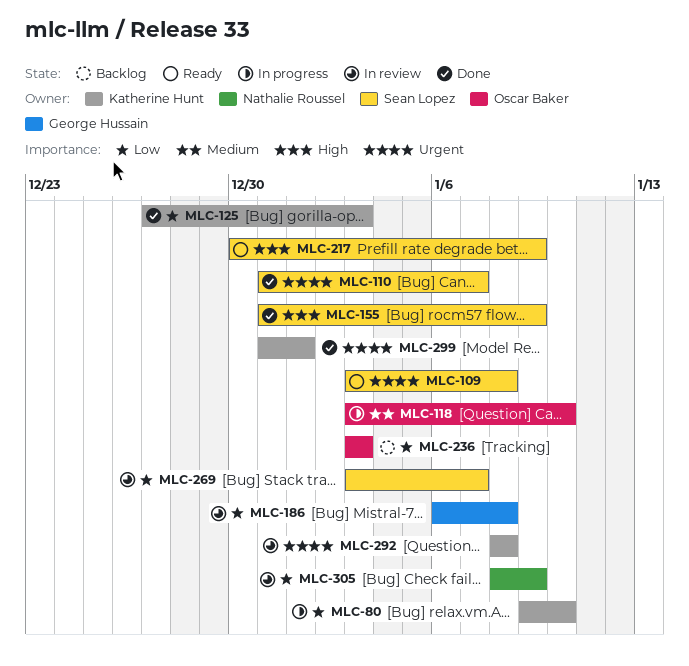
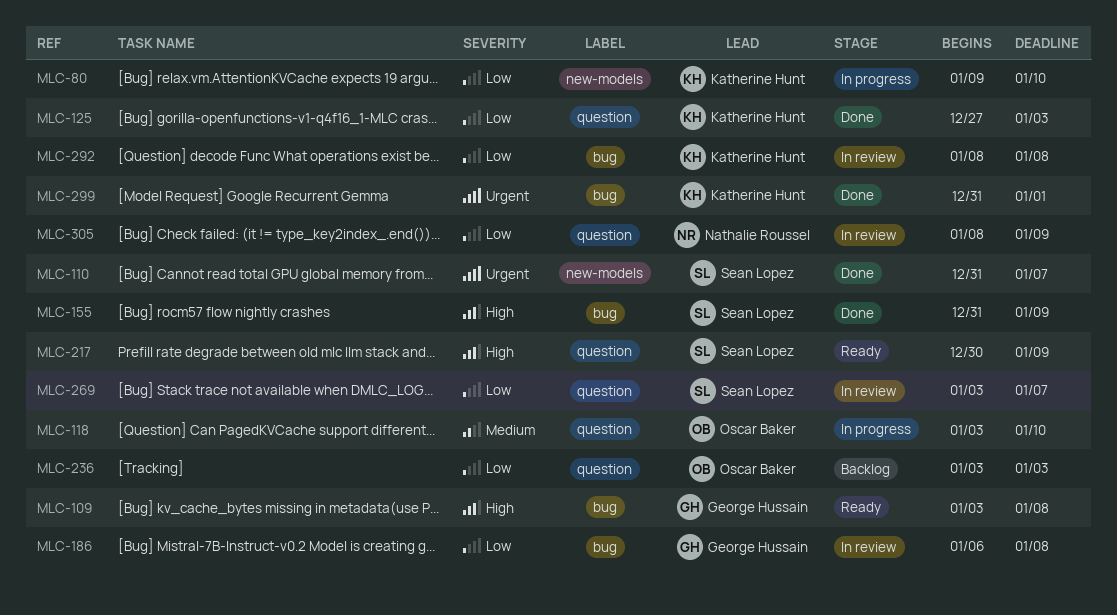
MLC-109, owner: Sean Lopez -> George Hussain
MLC-109, priority: Urgent -> High
MLC-292, priority: Urgent -> Low

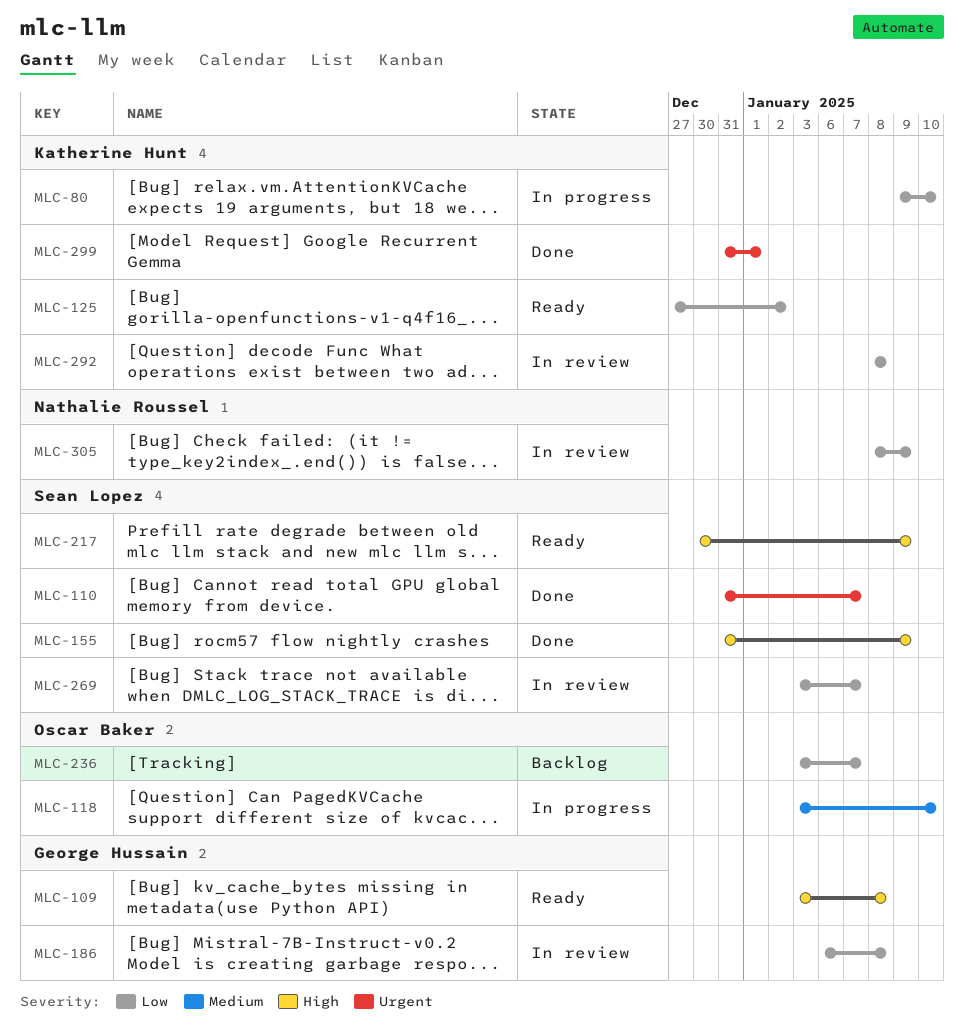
MLC-125, status: Done -> Ready
MLC-125, due: Jan 3 -> Jan 2
MLC-236, due: Jan 3 -> Jan 7

